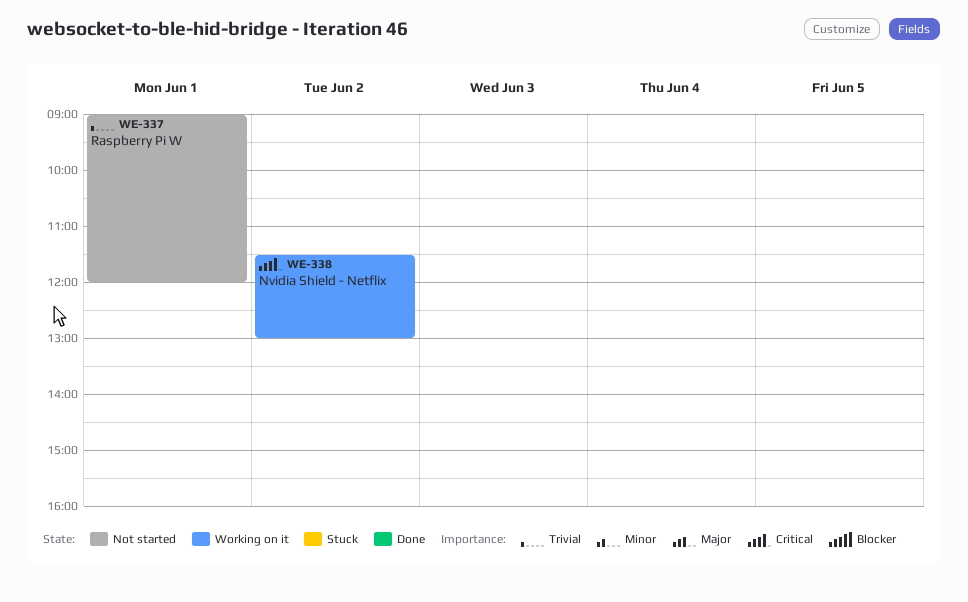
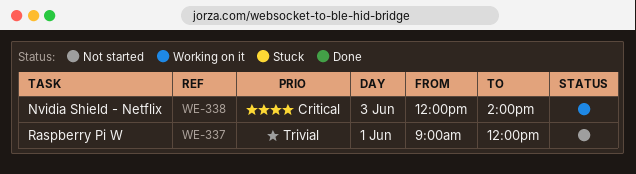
WE-338, day: Jun 2 -> Jun 3
WE-338, begins: 11:30 -> 12:00
WE-338, ends: 13:00 -> 14:00

